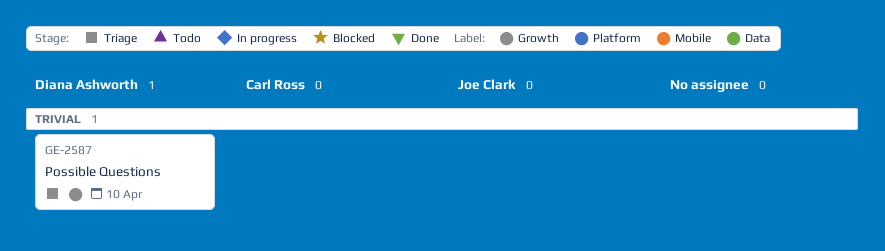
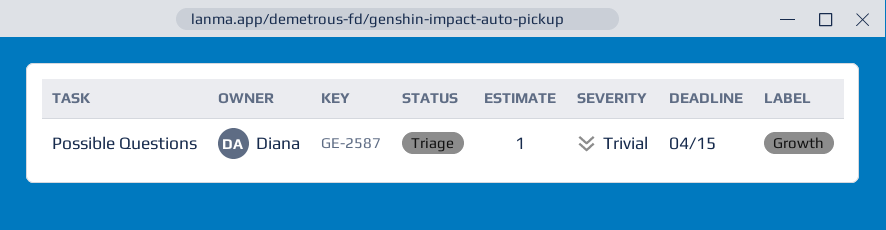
GE-2587, due: Apr 10 -> Apr 15

